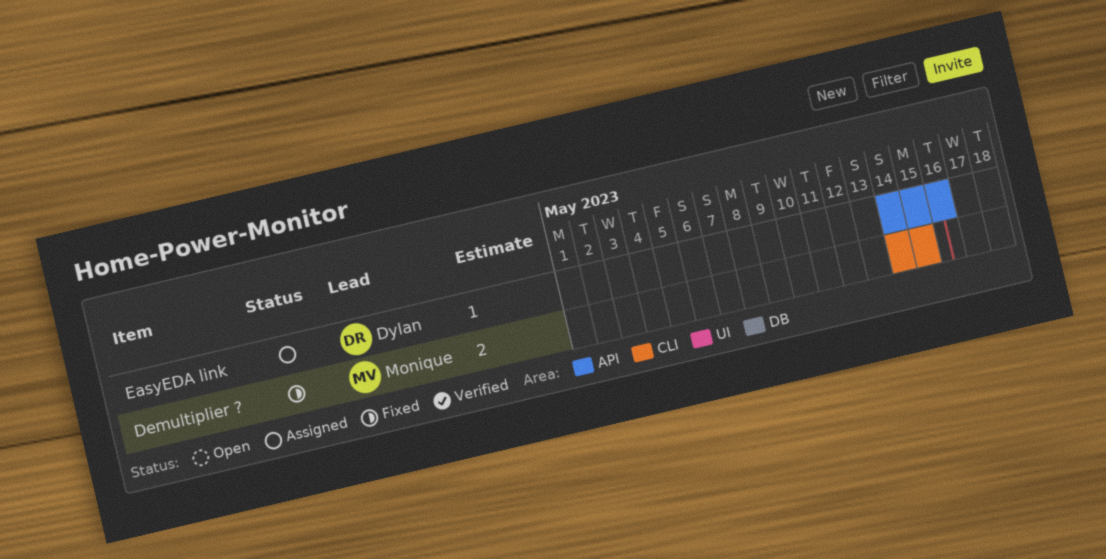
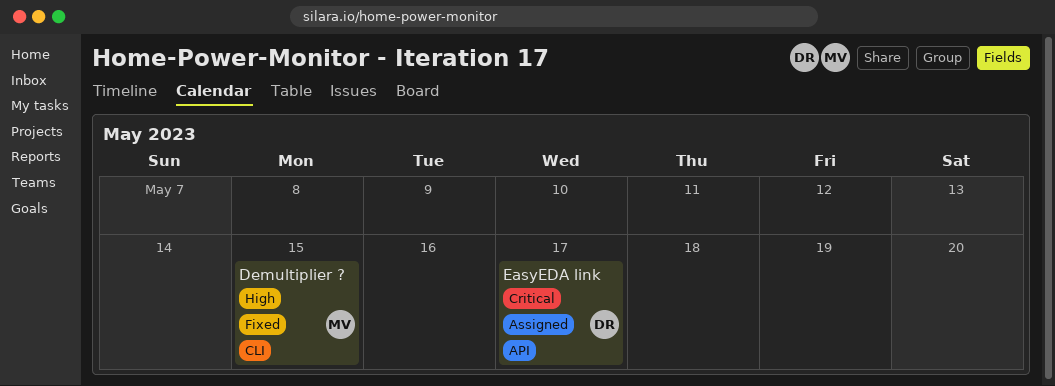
EasyEDA link, due: May 16 -> May 17

